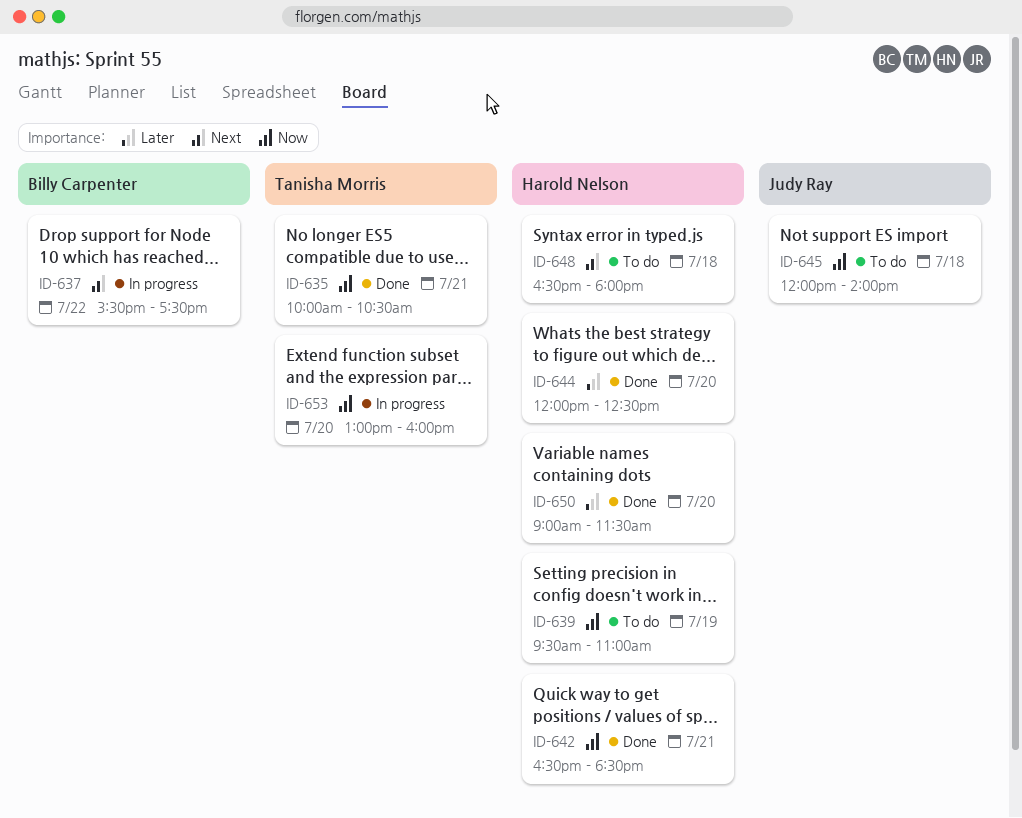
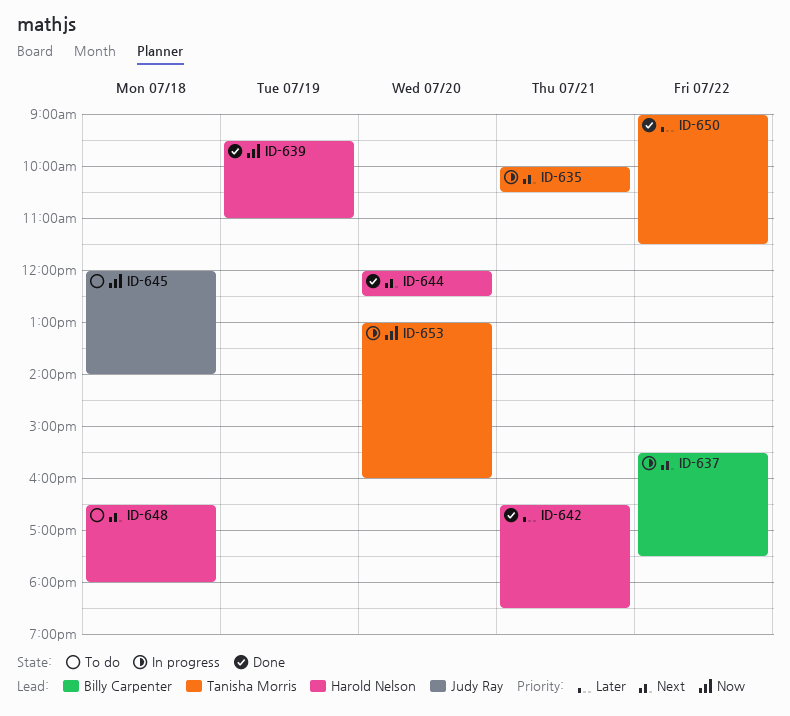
ID-635, status: Done -> In progress
ID-635, priority: Now -> Next
ID-639, status: To do -> Done
ID-642, priority: Now -> Later
ID-644, priority: Later -> Next
ID-650, owner: Harold Nelson -> Tanisha Morris
ID-650, day: Jul 20 -> Jul 22

